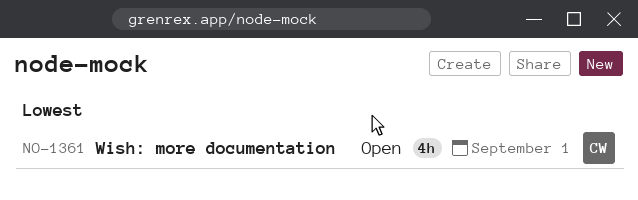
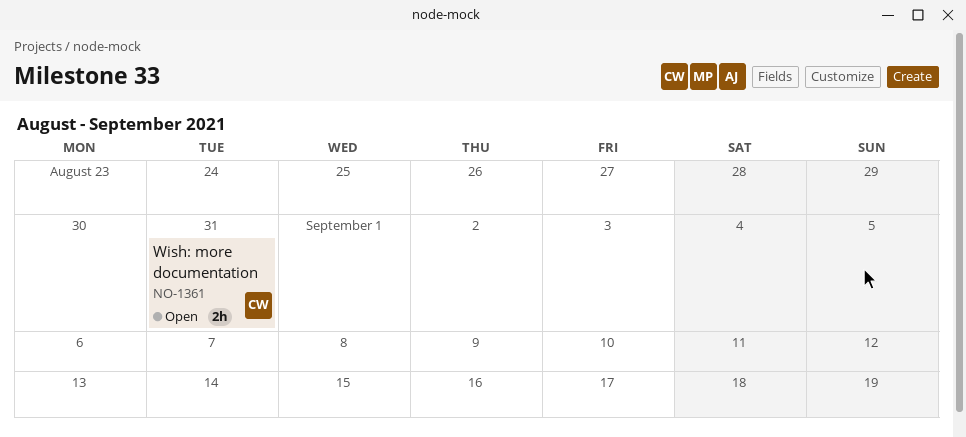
NO-1361, estimate: 4h -> 2h
NO-1361, due: Sep 1 -> Aug 31

